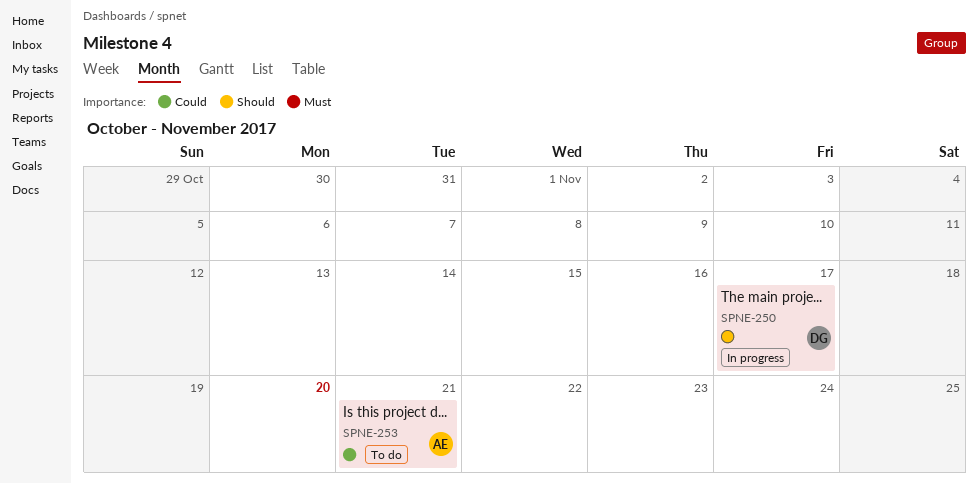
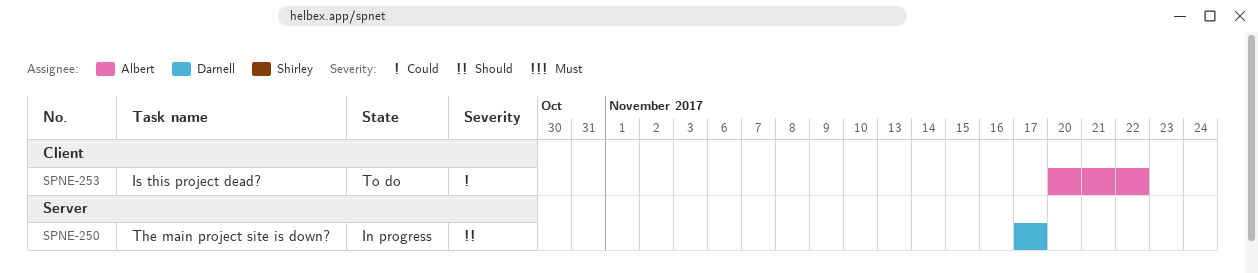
SPNE-253, due: Nov 21 -> Nov 22

